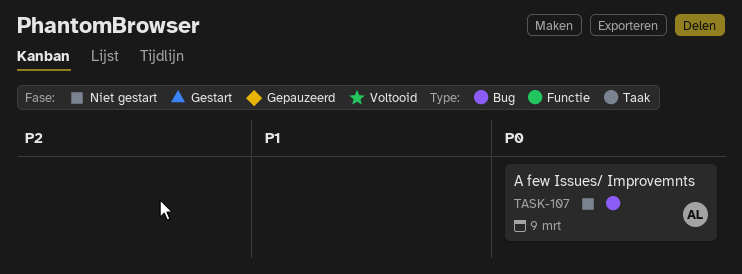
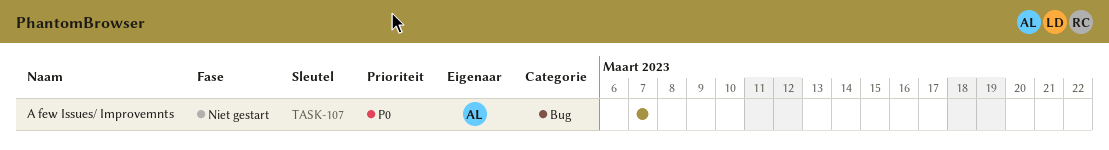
TASK-107, due: Mar 9 -> Mar 7

